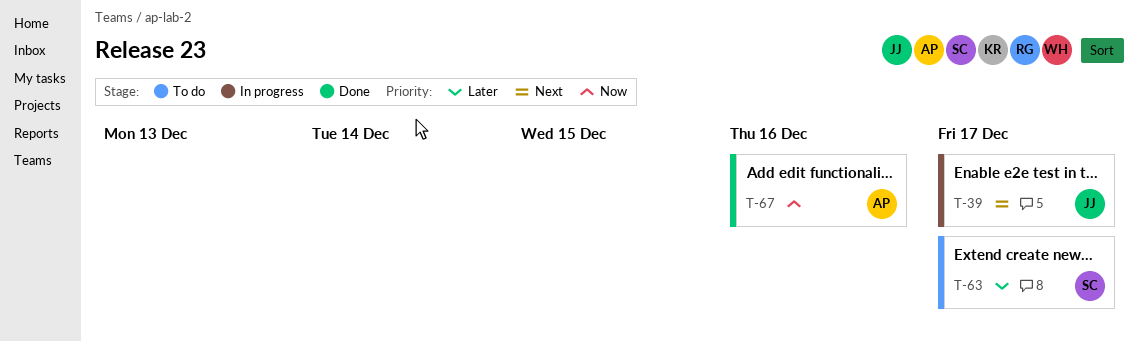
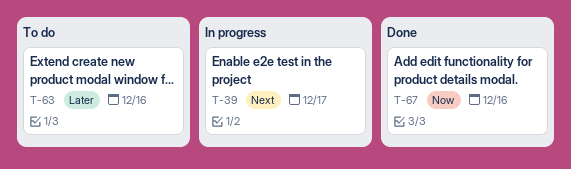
T-63, due: Dec 17 -> Dec 16

